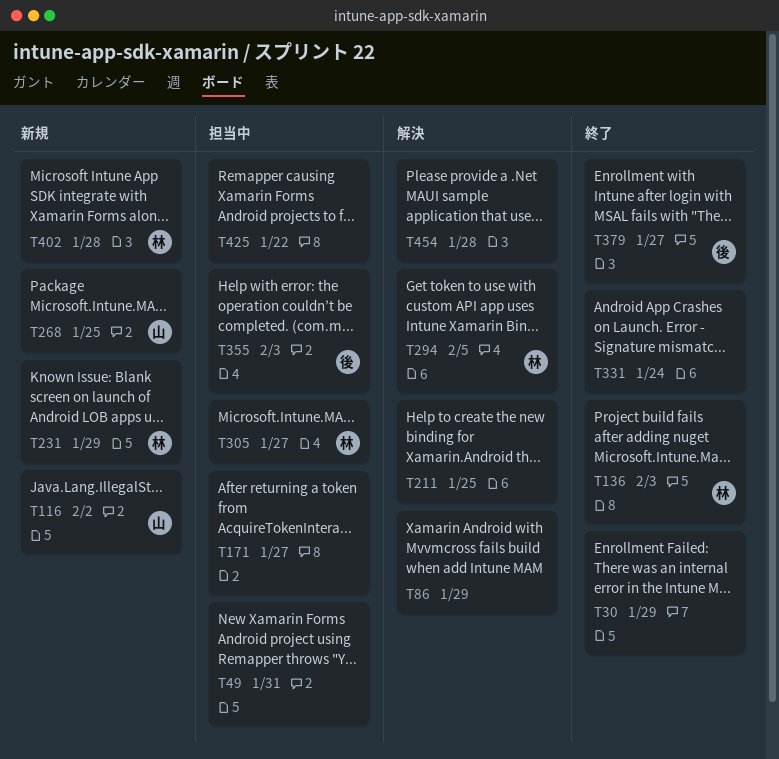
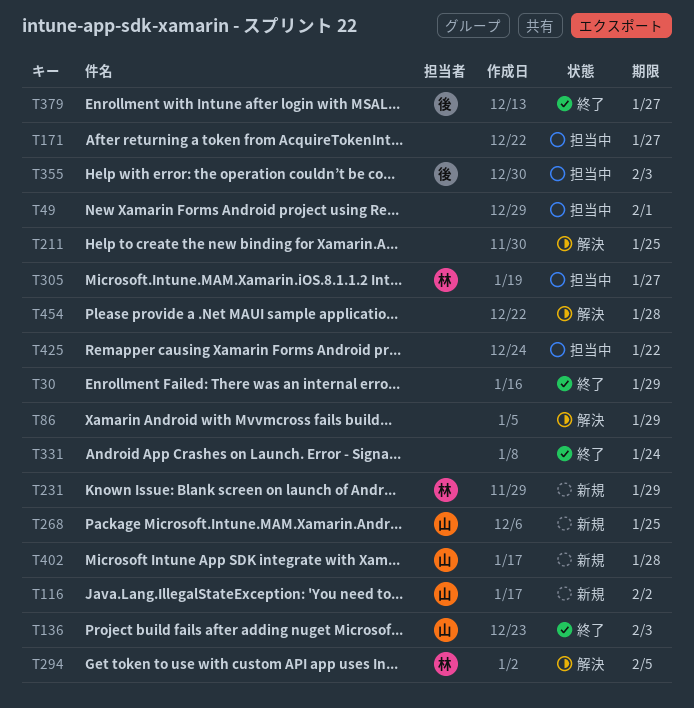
T49, due: Jan 31 -> Feb 1
T136, owner: 林 -> 山
T402, owner: 林 -> 山

